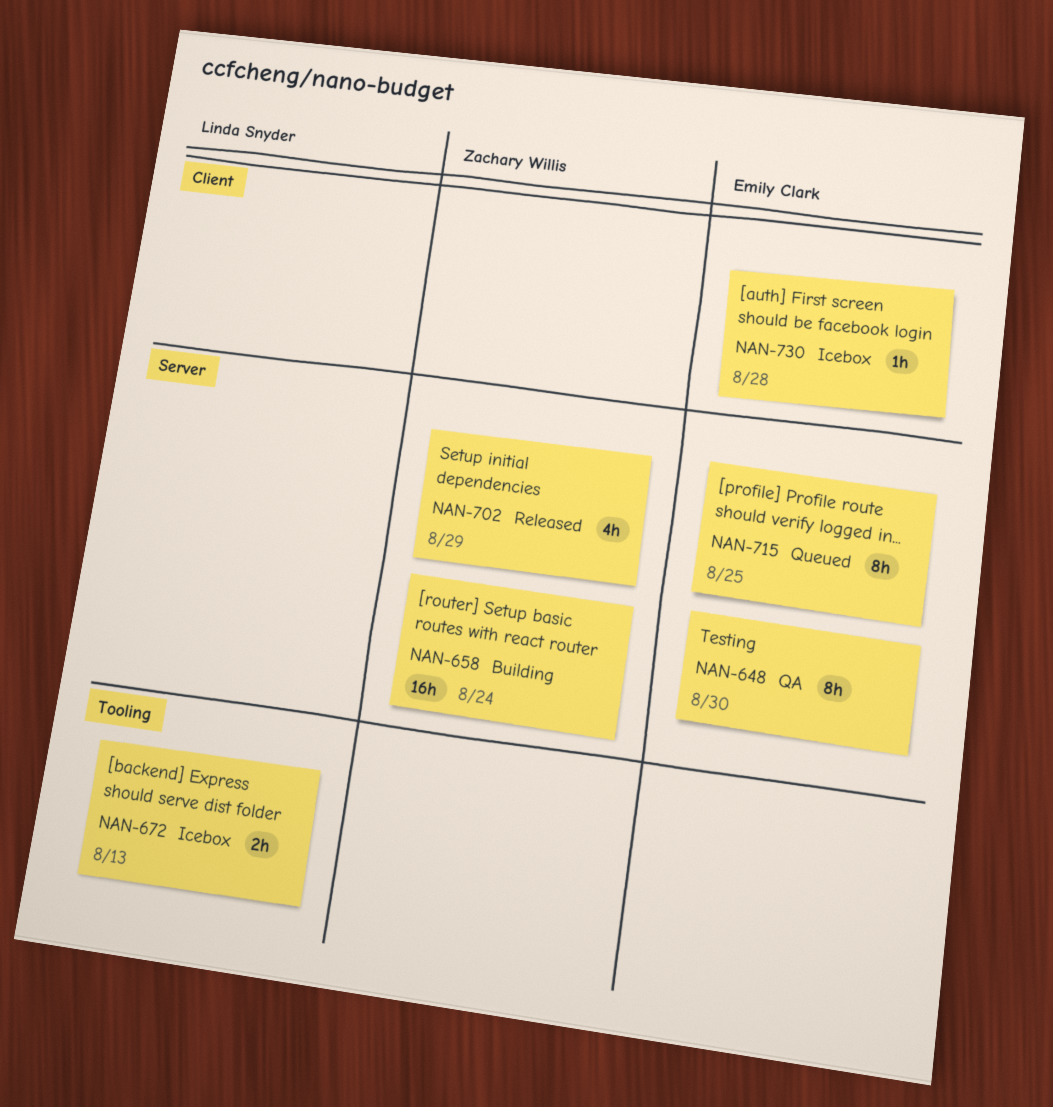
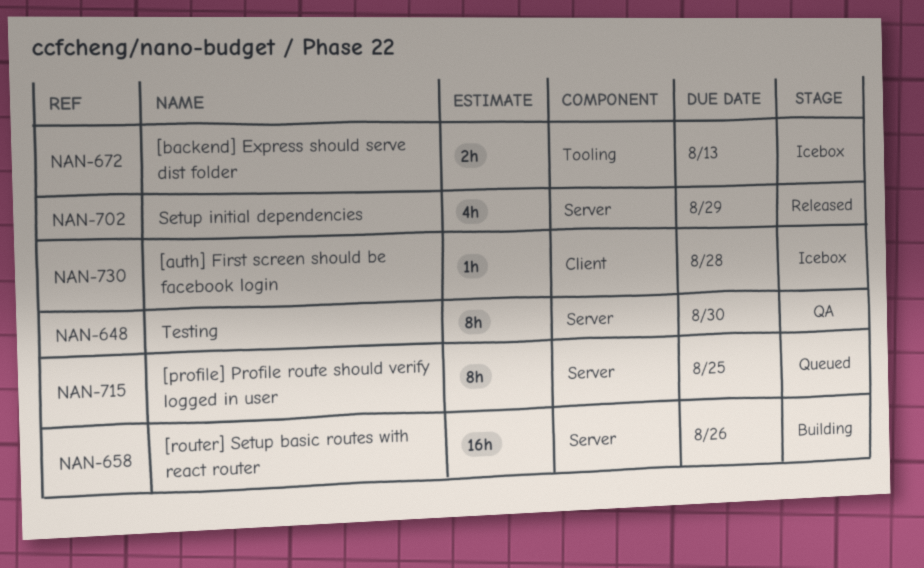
NAN-658, due: Aug 24 -> Aug 26

